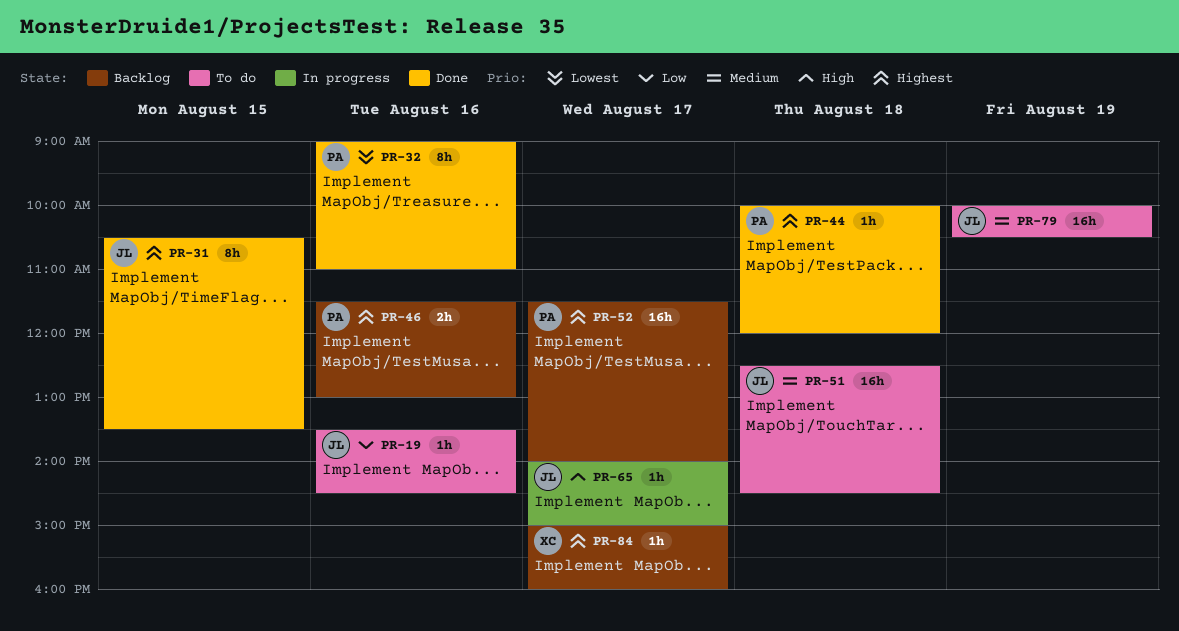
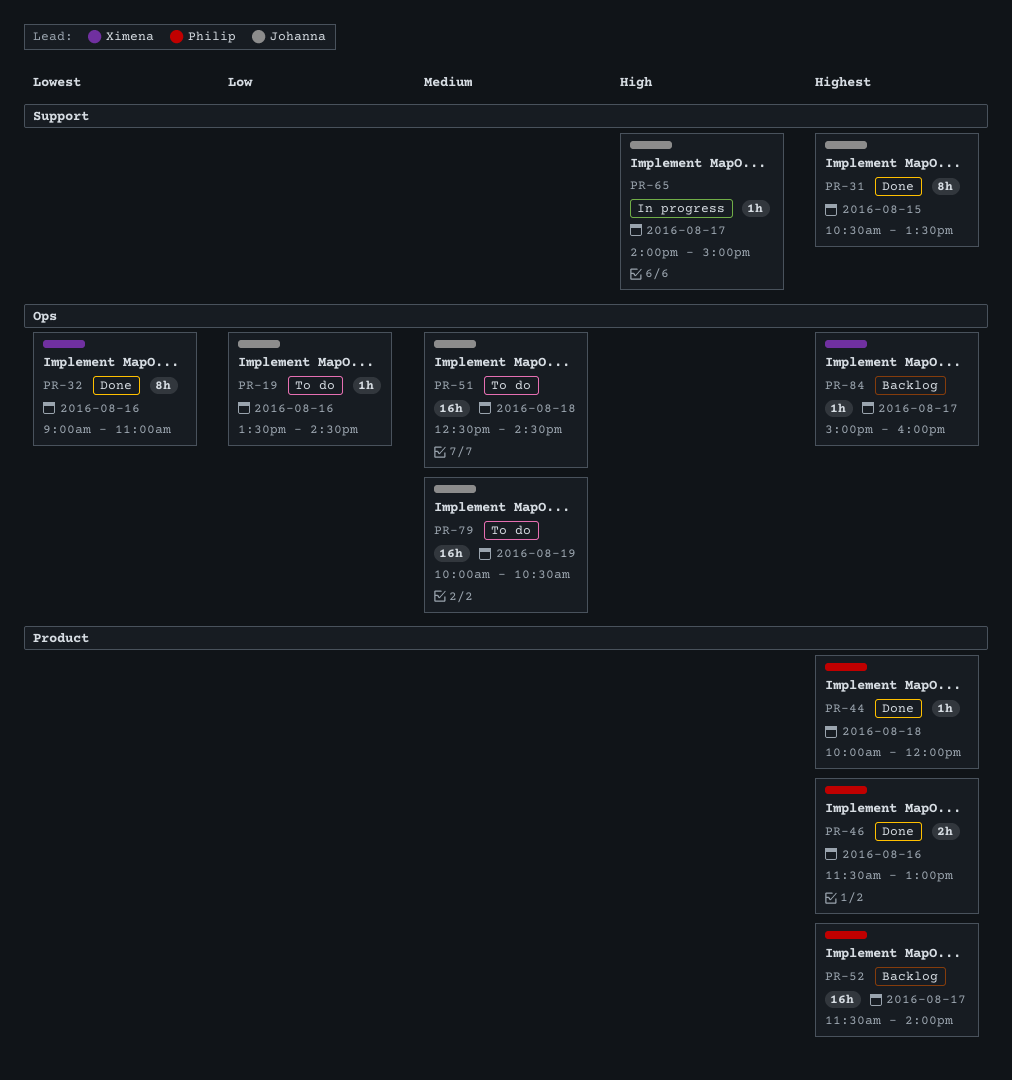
PR-32, owner: Philip -> Ximena
PR-46, status: Backlog -> Done

